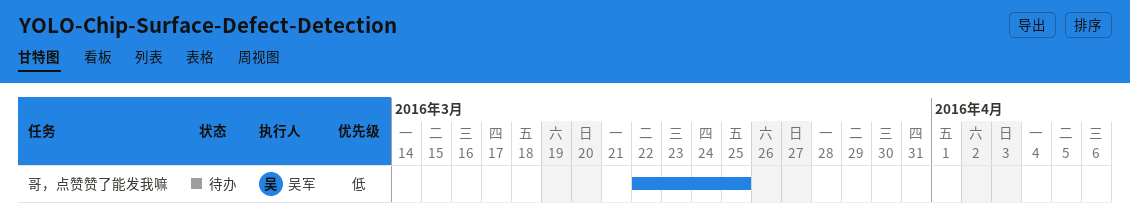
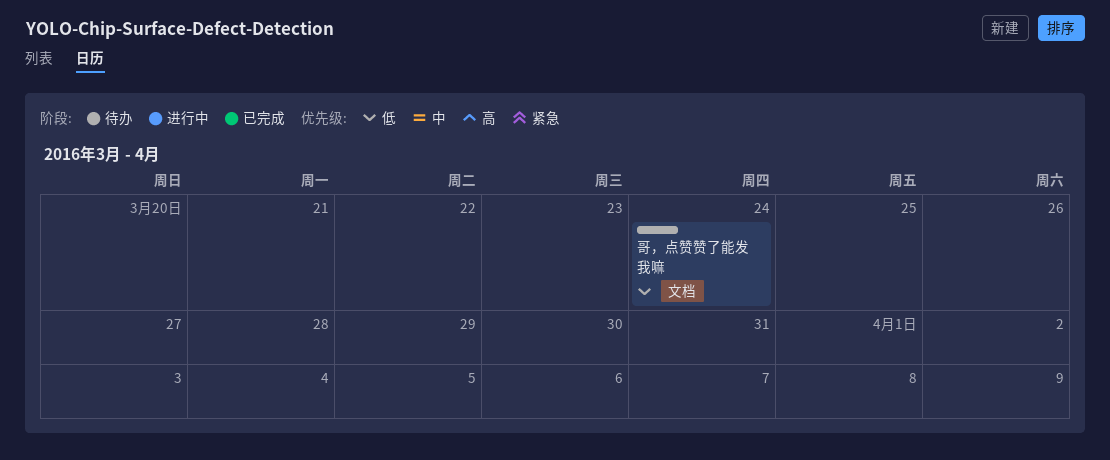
哥，点赞赞了能发我嘛, due: Mar 25 -> Mar 24

